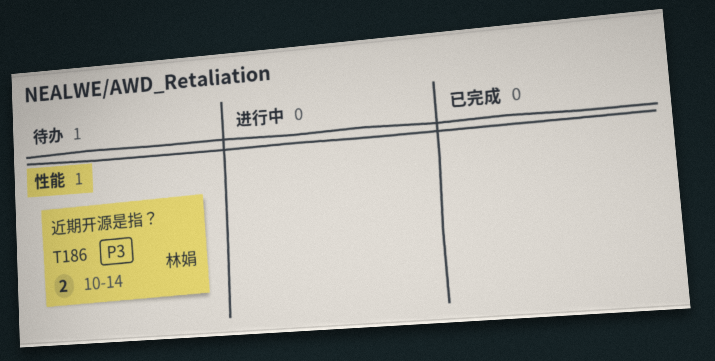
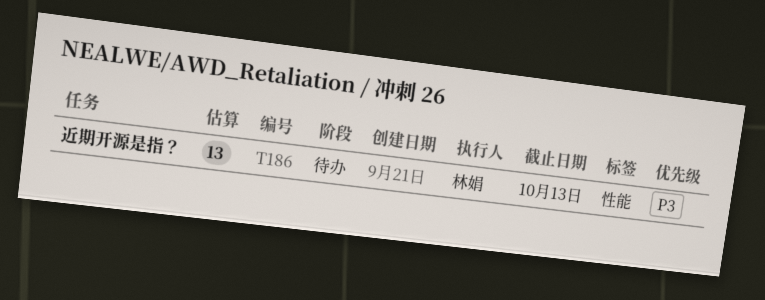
T186, estimate: 2 -> 13
T186, due: Oct 14 -> Oct 13

